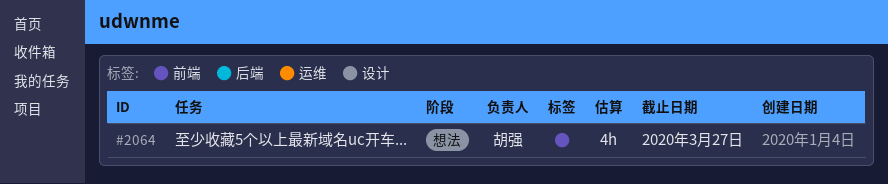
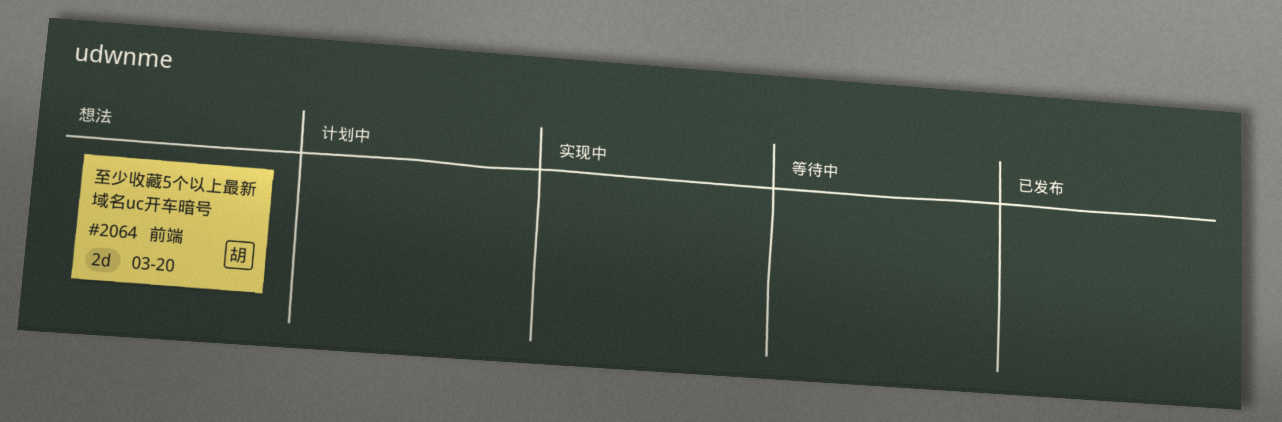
#2064, estimate: 4h -> 2d
#2064, due: Mar 27 -> Mar 20

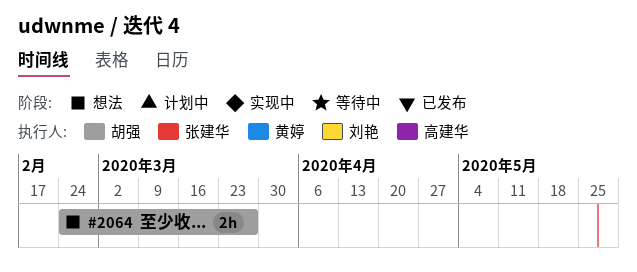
#2064, estimate: 2d -> 2h
#2064, due: Mar 20 -> Mar 27

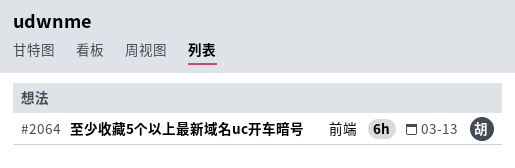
#2064, estimate: 2h -> 6h
#2064, due: Mar 27 -> Mar 13

